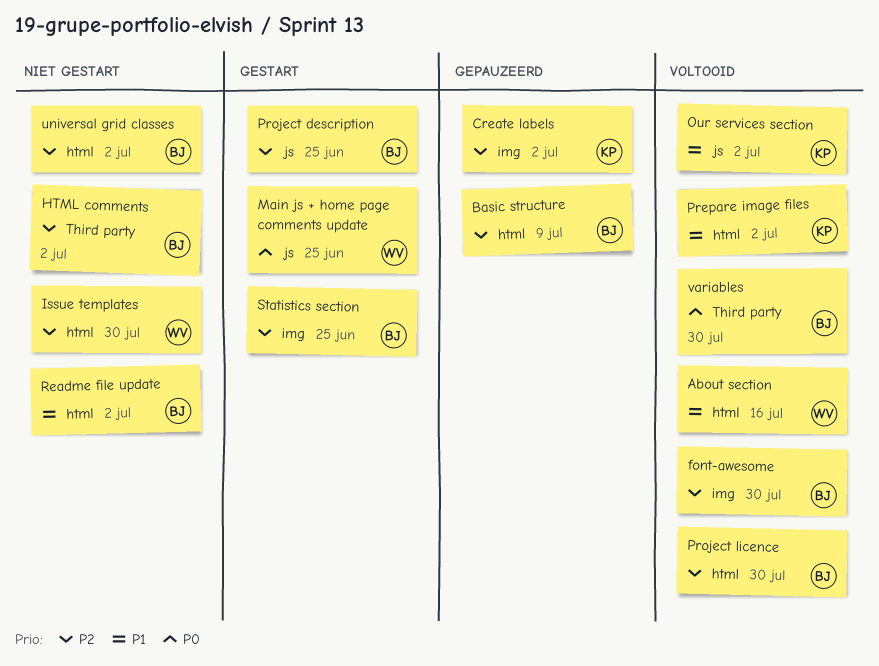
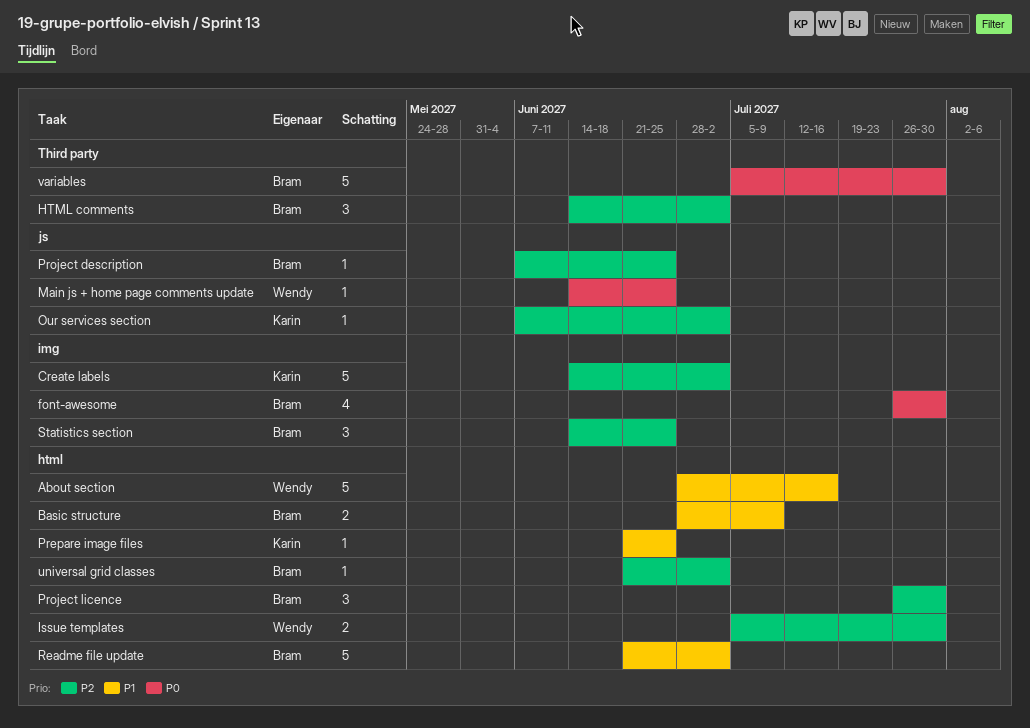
Basic structure, priority: P2 -> P1
font-awesome, priority: P2 -> P0
Our services section, priority: P1 -> P2
Prepare image files, due: Jul 2 -> Jun 25

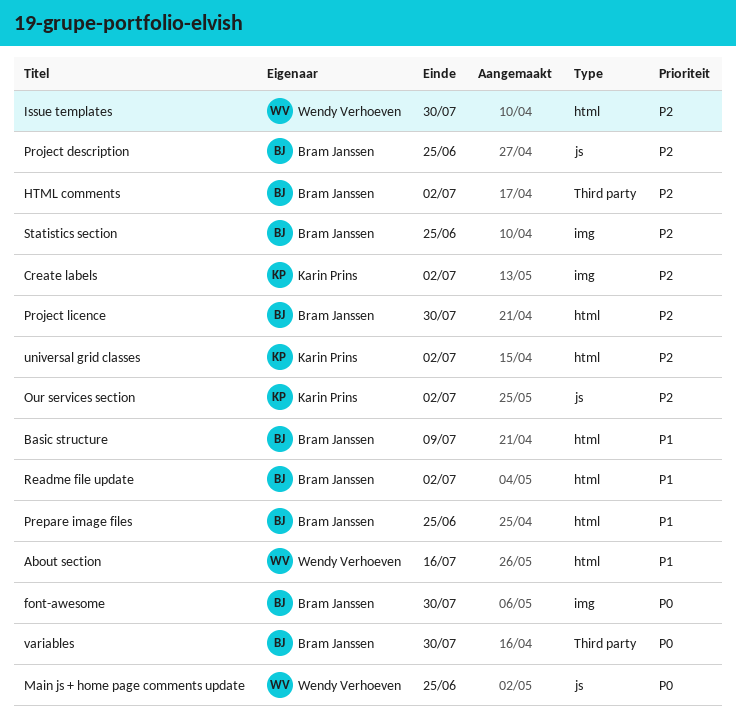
Prepare image files, owner: Karin Prins -> Bram Janssen
universal grid classes, owner: Bram Janssen -> Karin Prins

